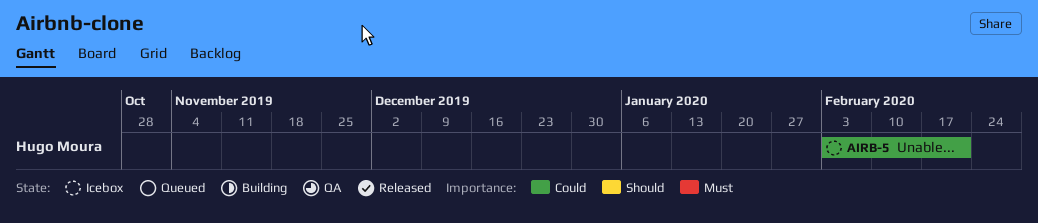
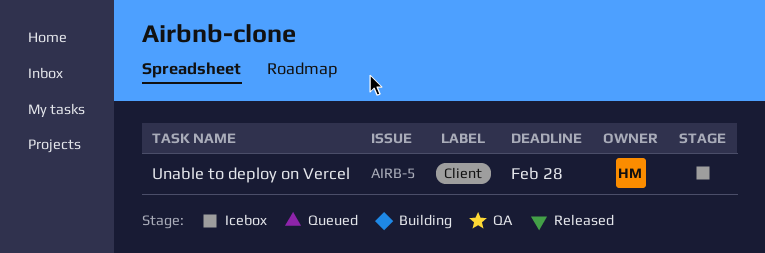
AIRB-5, due: Feb 21 -> Feb 28

